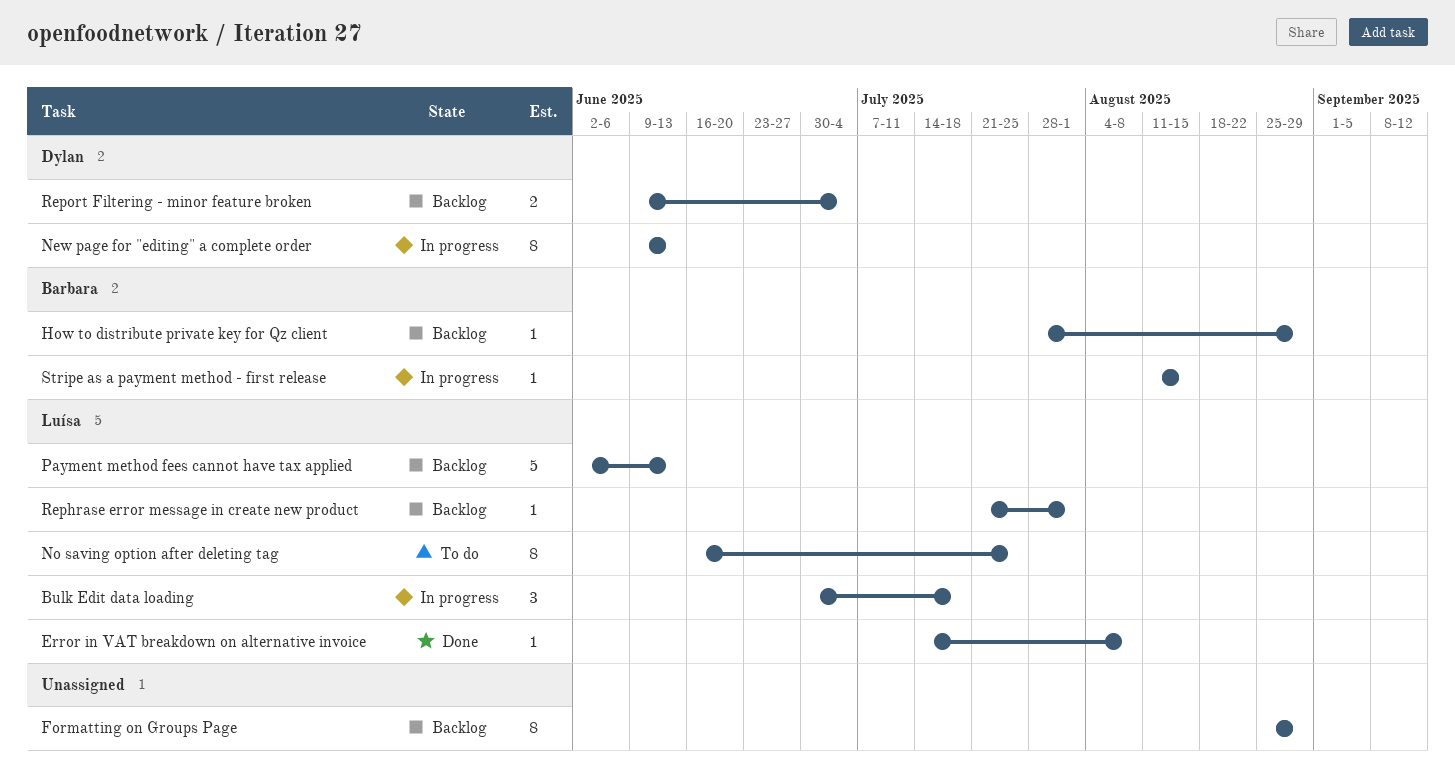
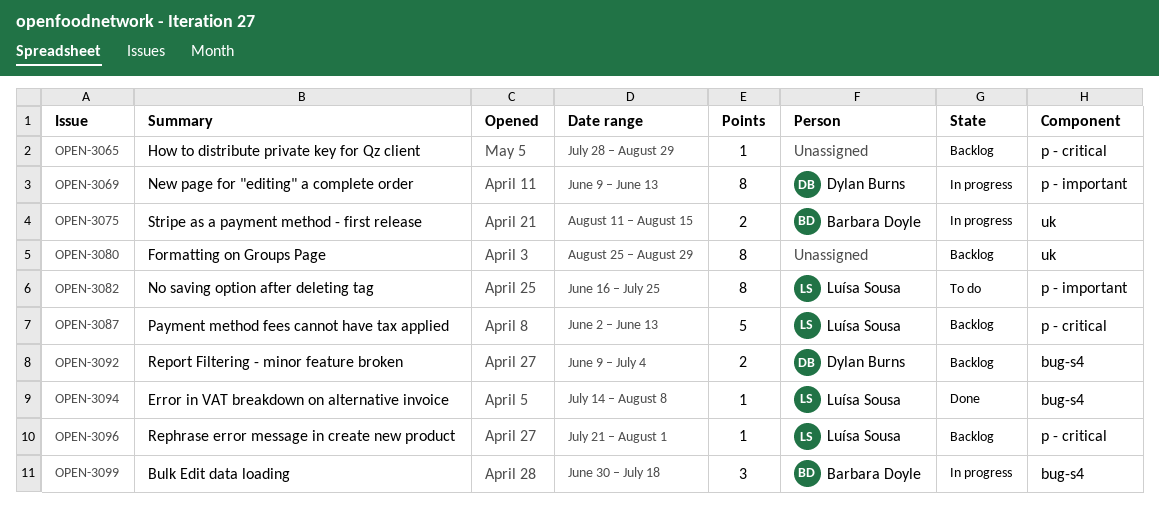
Bulk Edit data loading, owner: Luísa Sousa -> Barbara Doyle
How to distribute private key for Qz client, owner: Barbara Doyle -> none
Stripe as a payment method - first release, estimate: 1 -> 2

